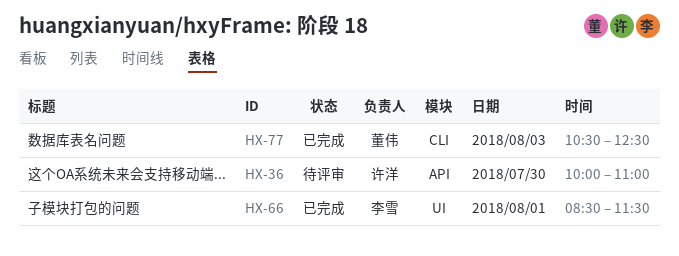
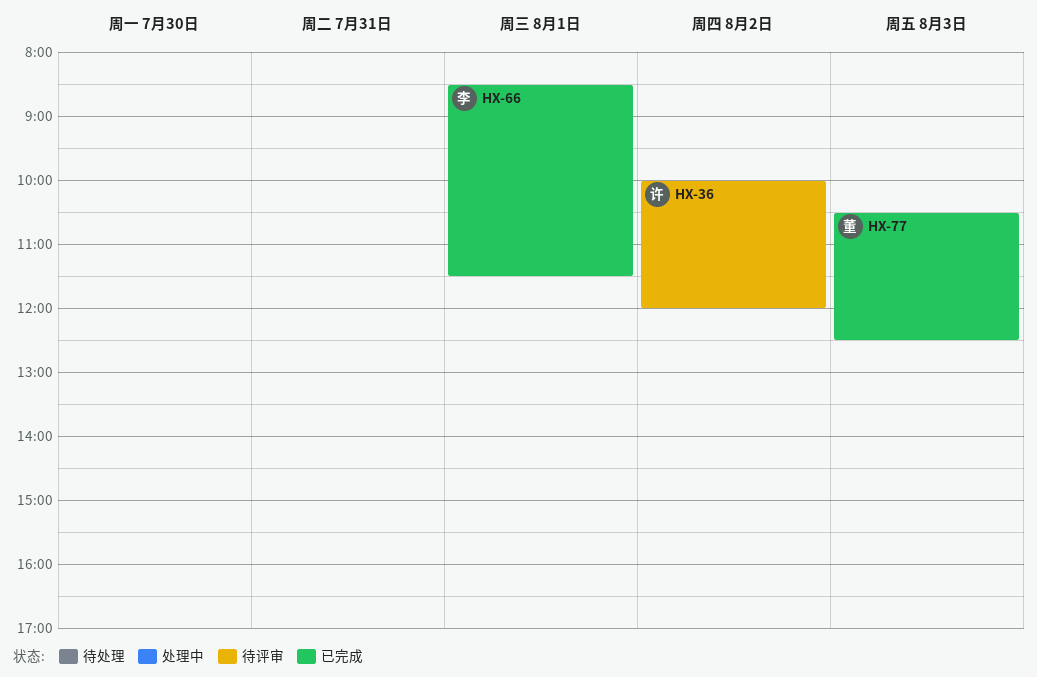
HX-36, day: Jul 30 -> Aug 2
HX-36, ends: 11:00 -> 12:00

